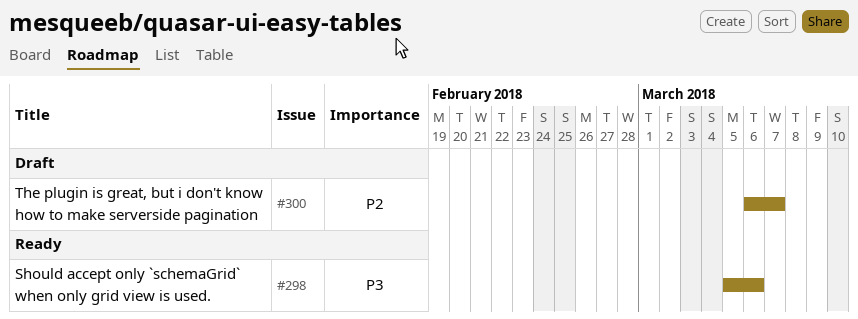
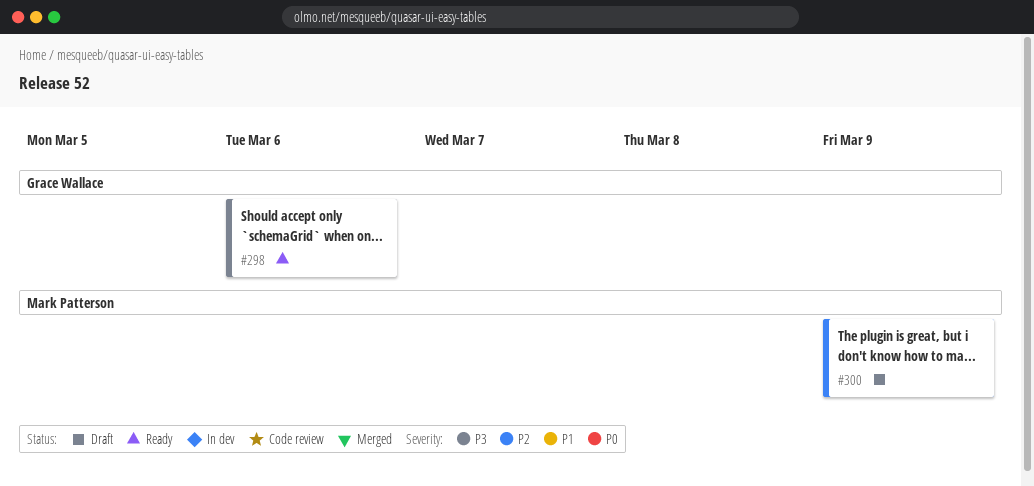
#300, due: Mar 7 -> Mar 9

